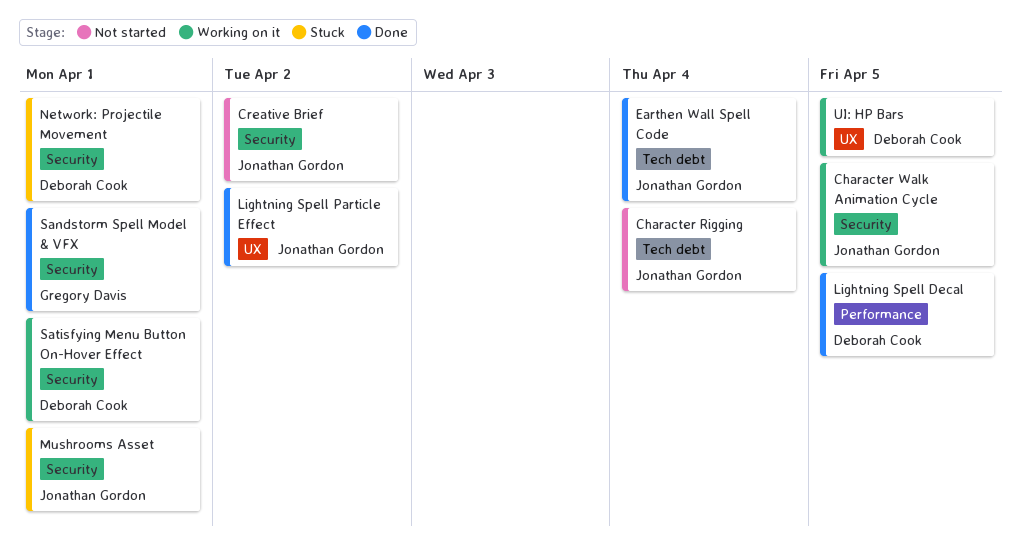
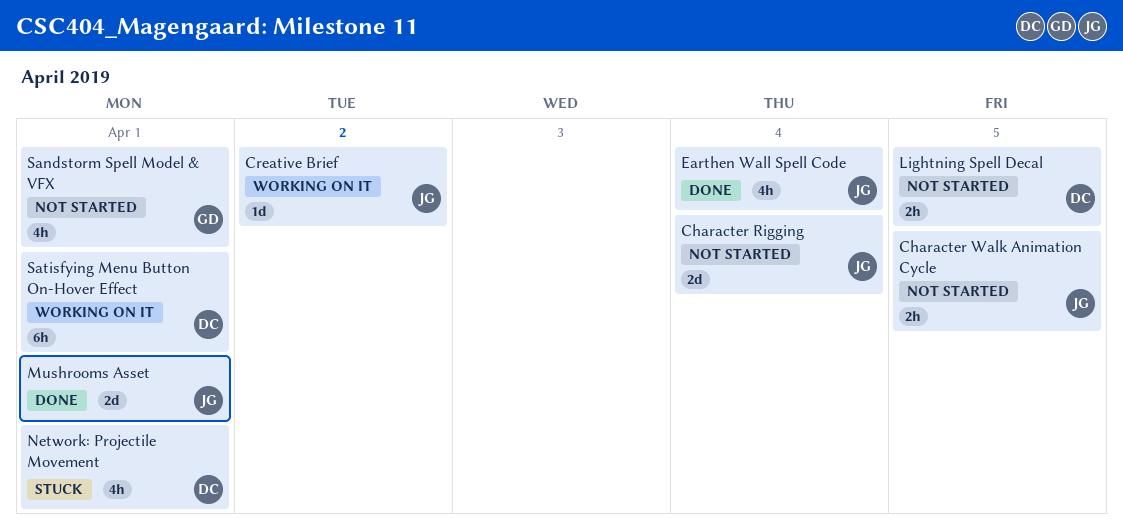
Character Walk Animation Cycle, status: Working on it -> Not started
Creative Brief, status: Not started -> Working on it
Lightning Spell Decal, status: Done -> Not started
Lightning Spell Particle Effect: present -> none
Mushrooms Asset, status: Stuck -> Done
Sandstorm Spell Model & VFX, status: Done -> Not started
UI: HP Bars: present -> none

